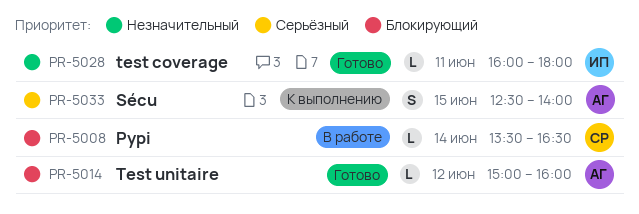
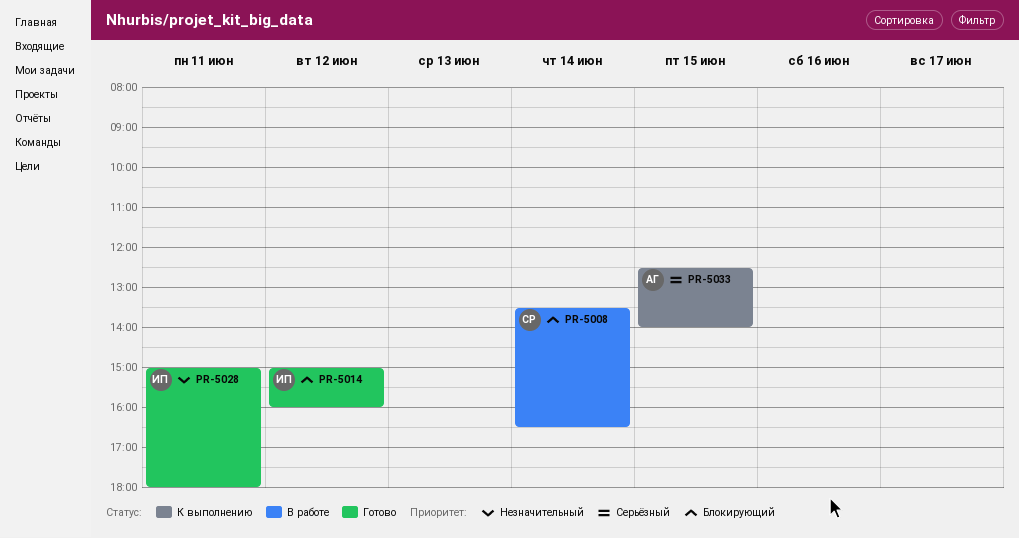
PR-5014, owner: АГ -> ИП
PR-5028, begins: 16:00 -> 15:00

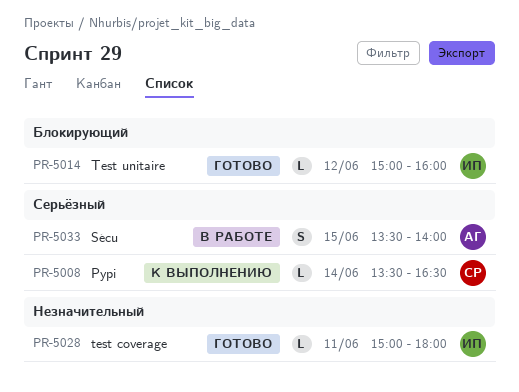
PR-5008, status: В работе -> К выполнению
PR-5008, priority: Блокирующий -> Серьёзный
PR-5033, status: К выполнению -> В работе
PR-5033, begins: 12:30 -> 13:30

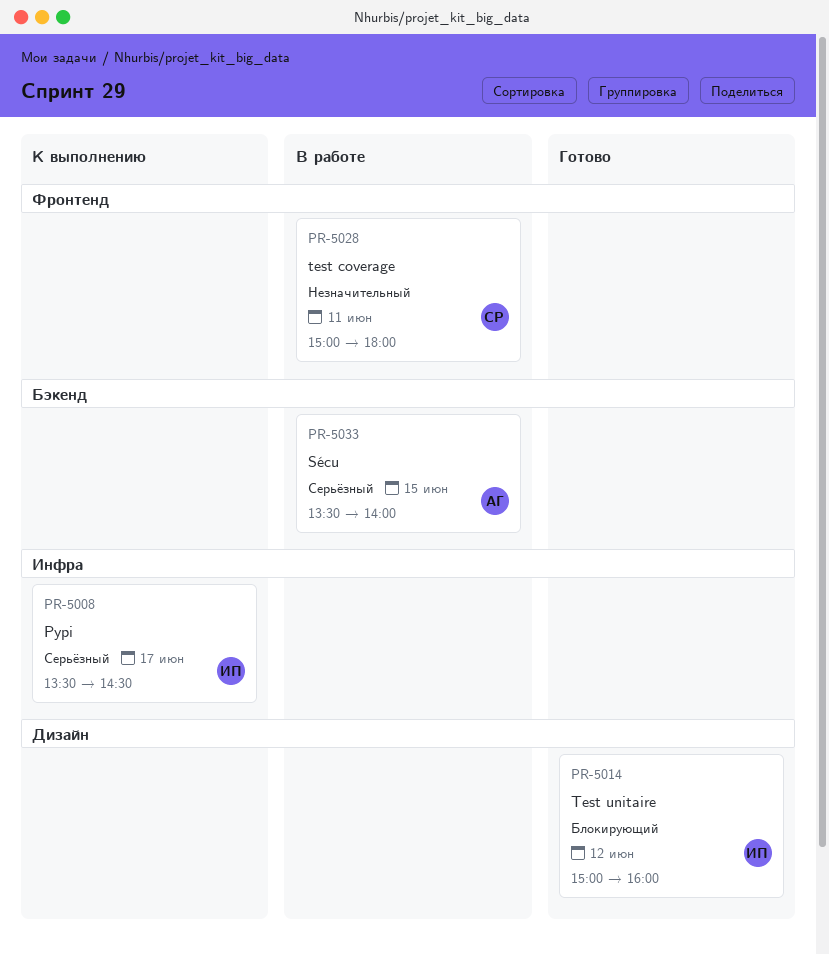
PR-5008, owner: СР -> ИП
PR-5008, day: Jun 14 -> Jun 17
PR-5008, ends: 16:30 -> 14:30
PR-5028, status: Готово -> В работе
PR-5028, owner: ИП -> СР

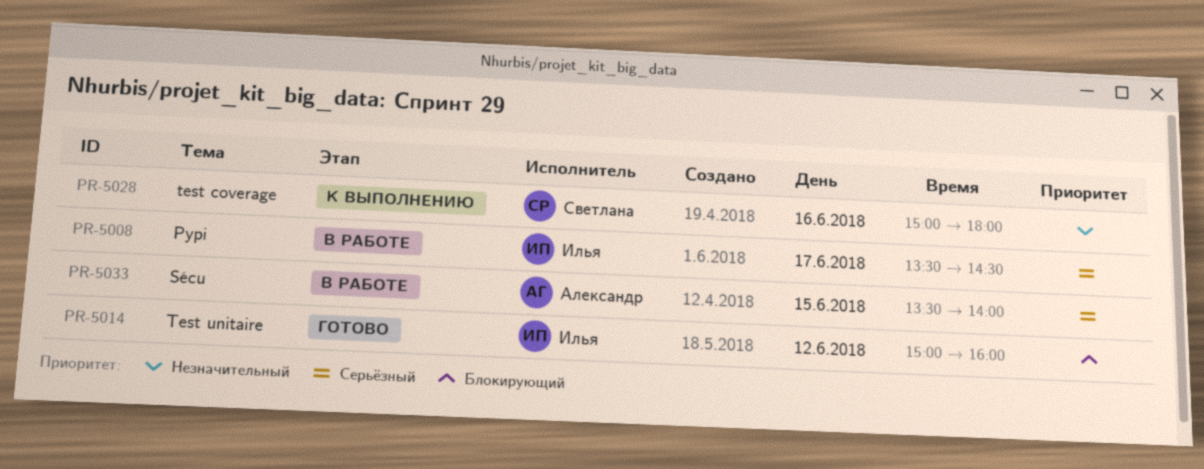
PR-5008, status: К выполнению -> В работе
PR-5028, status: В работе -> К выполнению
PR-5028, day: Jun 11 -> Jun 16

